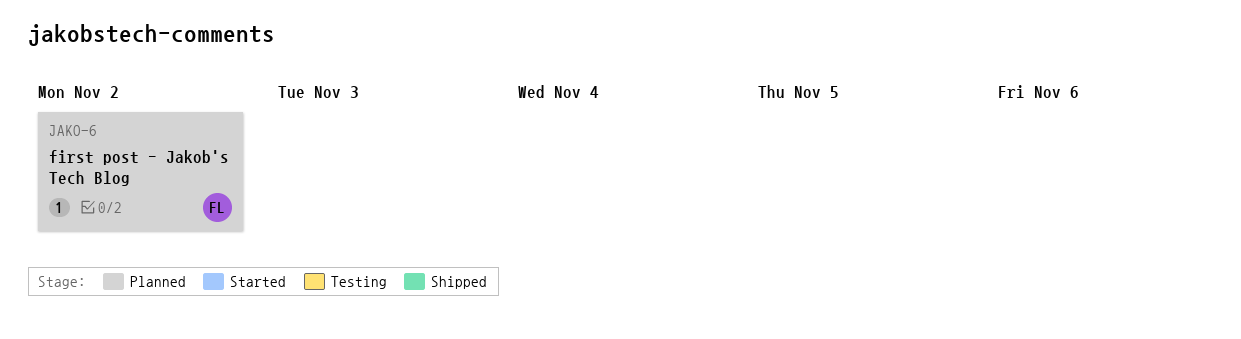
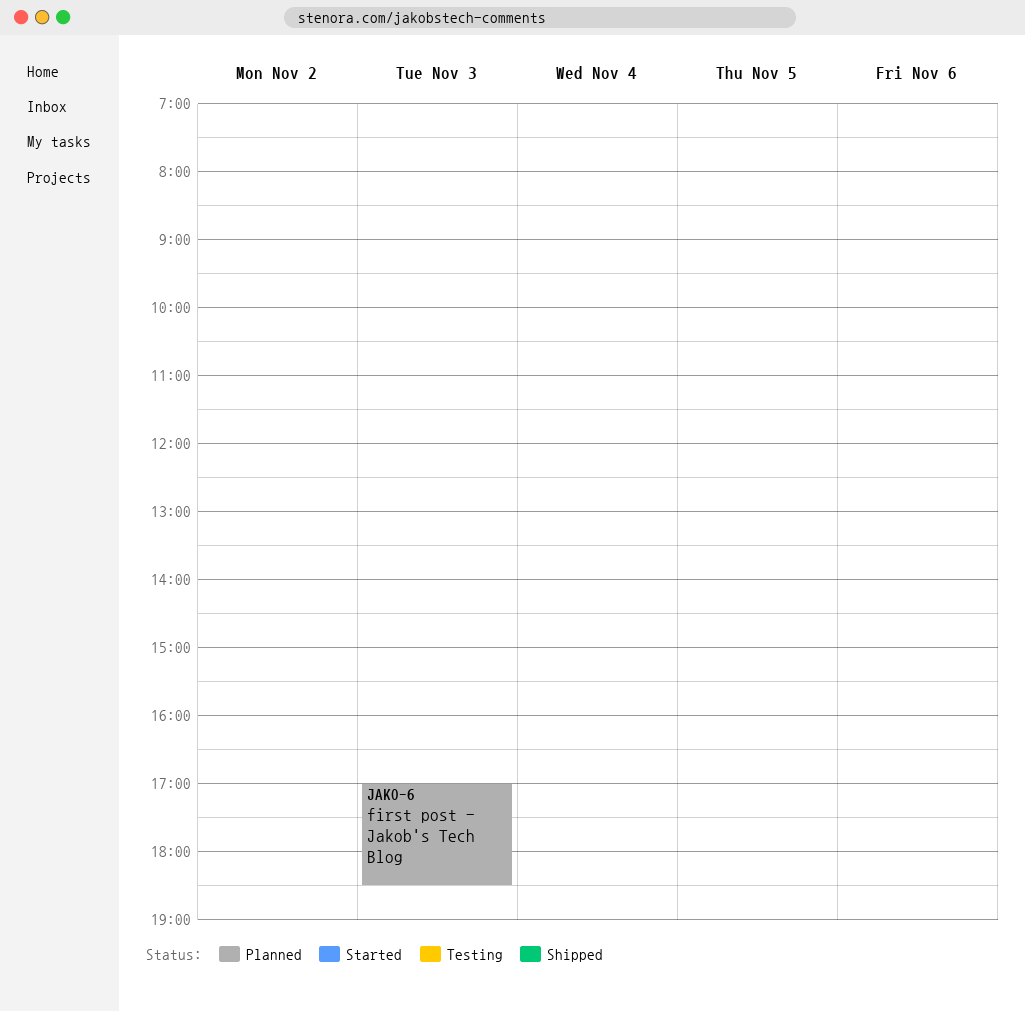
JAKO-6, day: Nov 2 -> Nov 3

